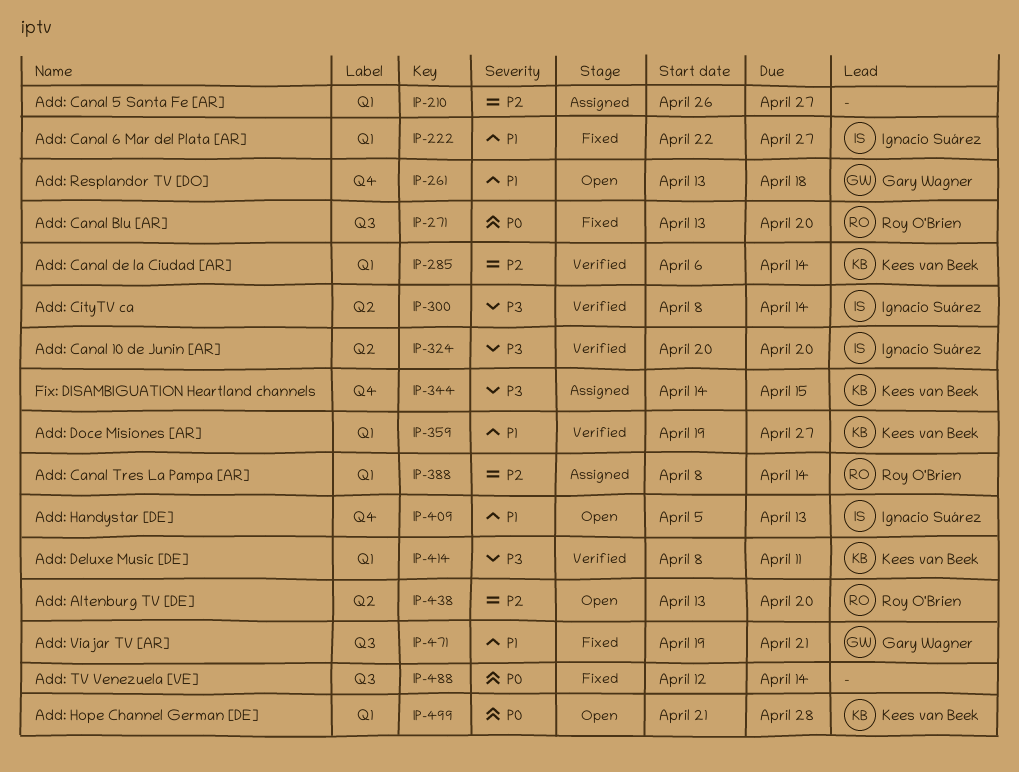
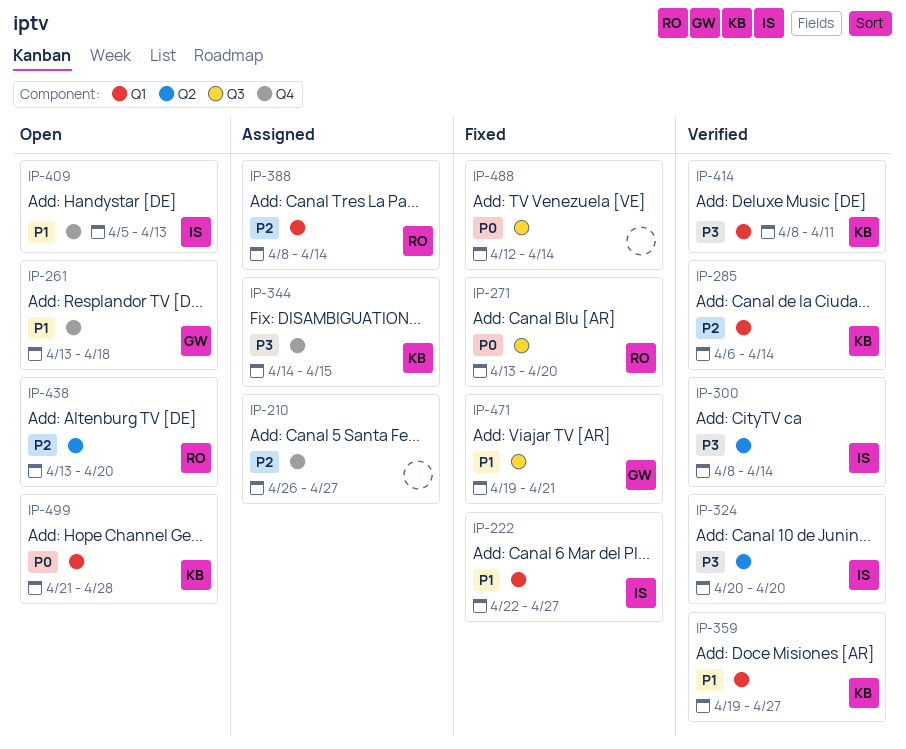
IP-210, label: Q1 -> Q4

